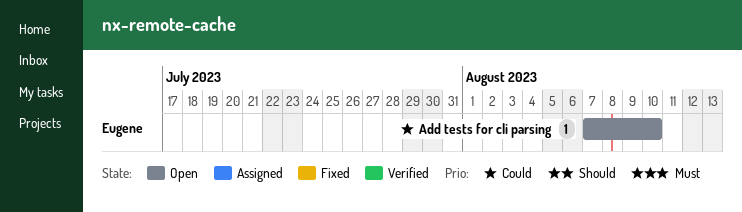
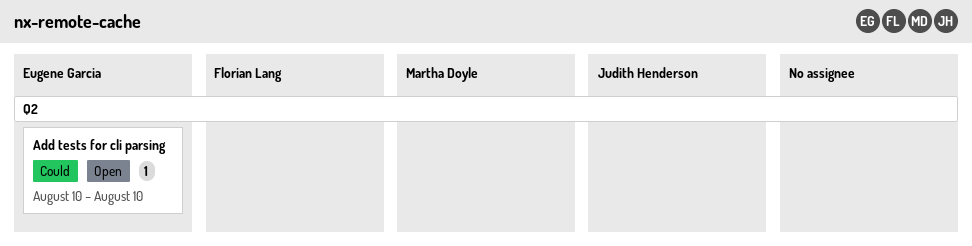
Add tests for cli parsing, start: Aug 7 -> Aug 10

